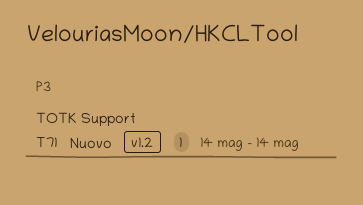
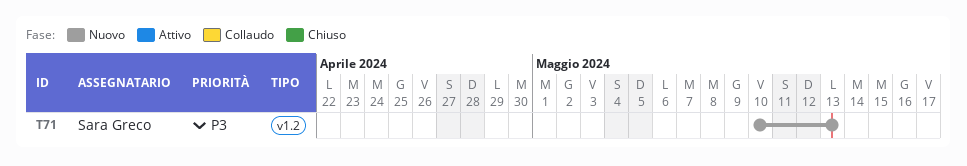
T71, start: May 14 -> May 10
T71, due: May 14 -> May 13

